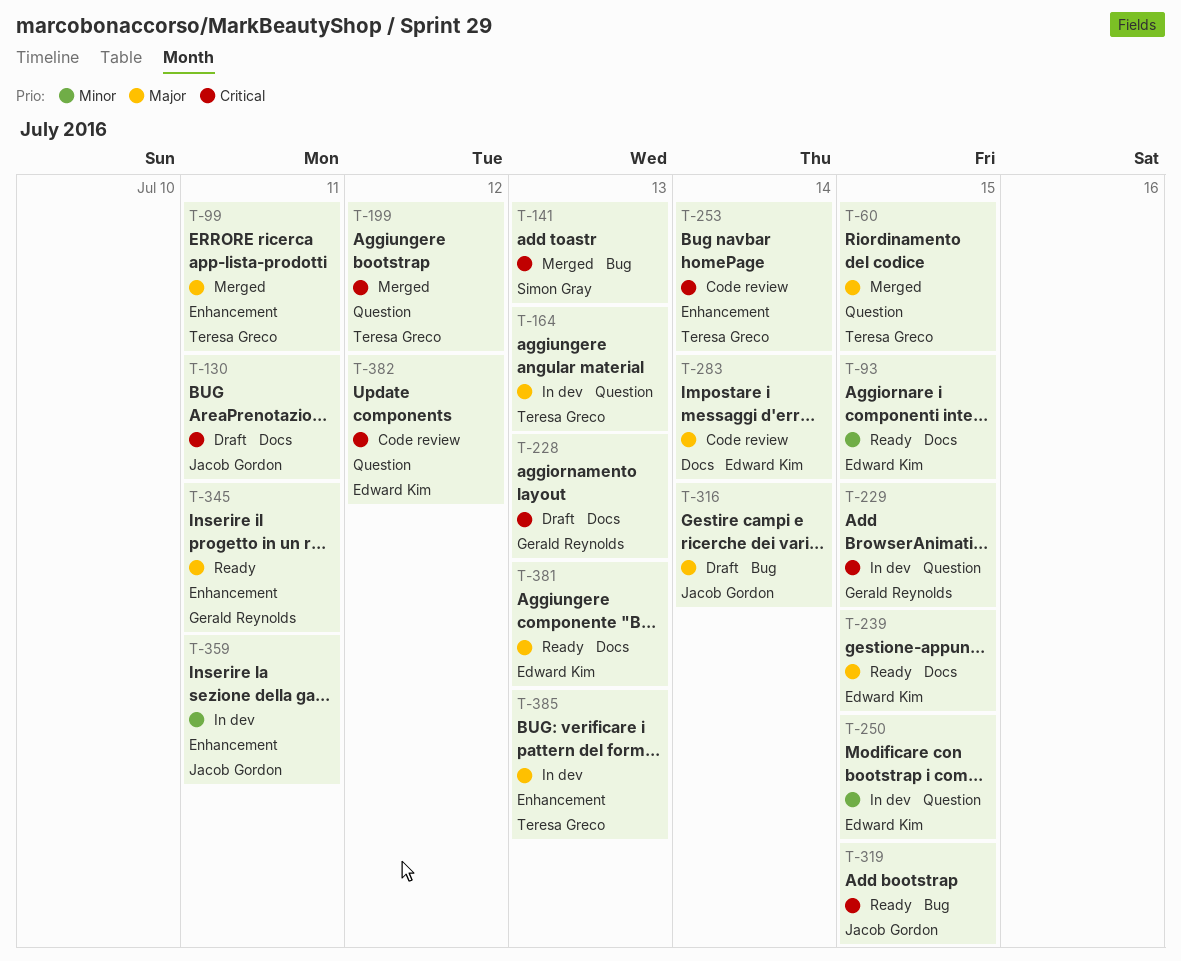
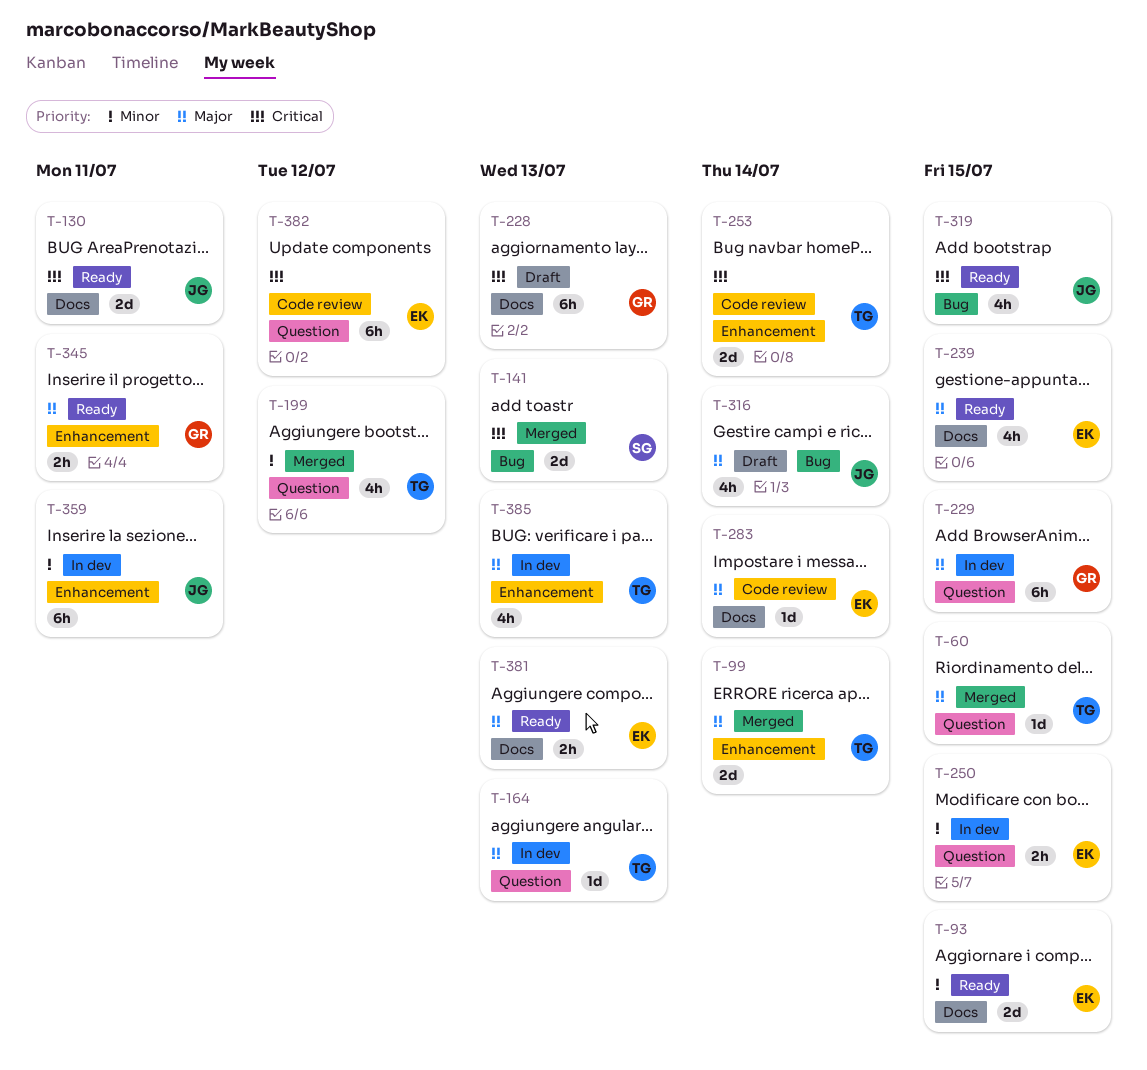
T-99, due: Jul 11 -> Jul 14
T-130, status: Draft -> Ready
T-199, priority: Critical -> Minor
T-229, priority: Critical -> Major

